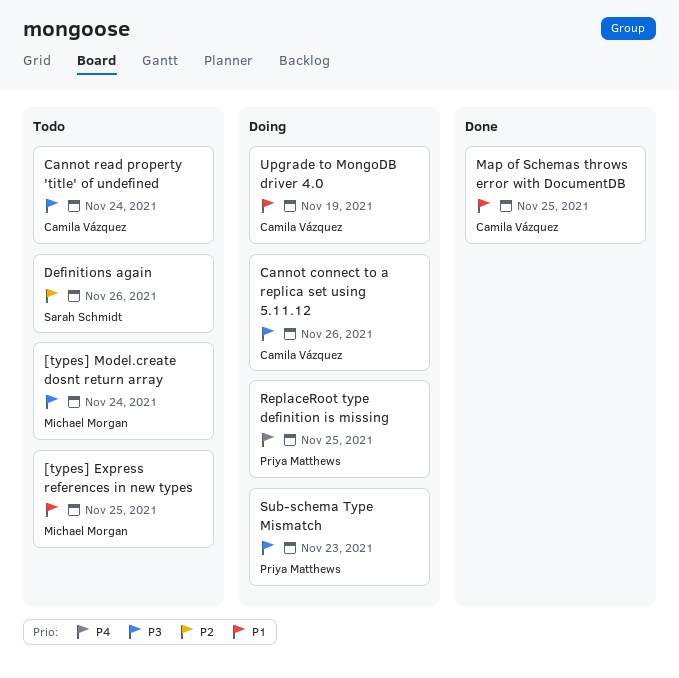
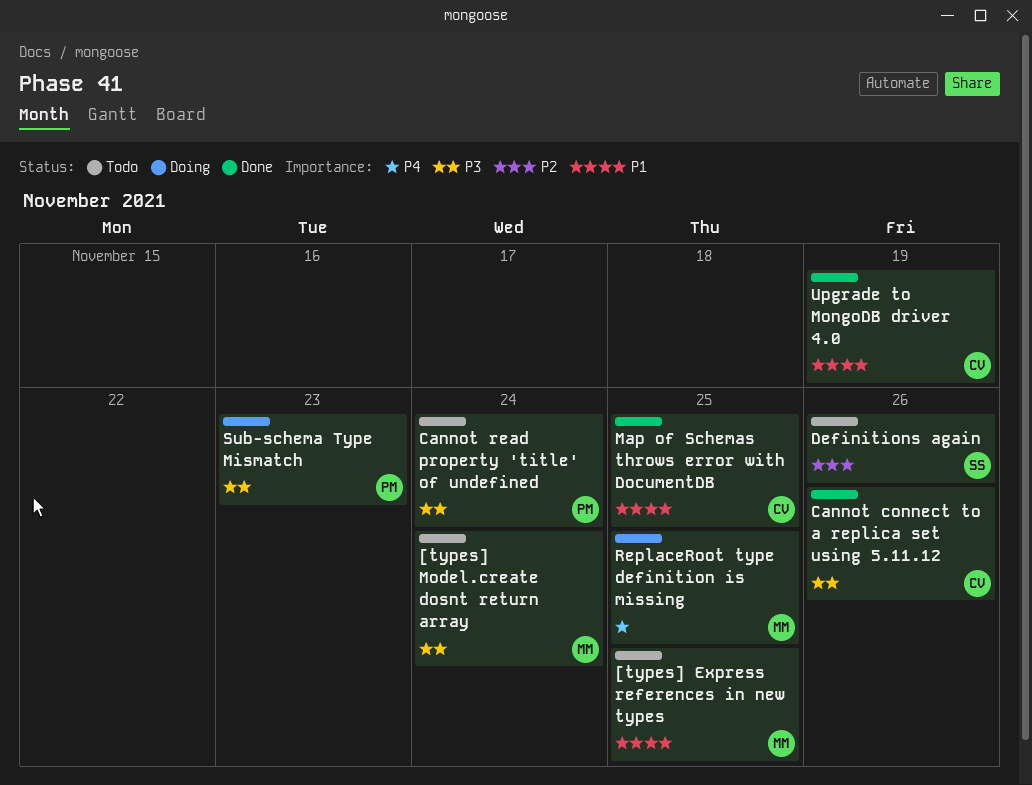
Cannot connect to a replica set using 5.11.12, status: Doing -> Done
Cannot read property 'title' of undefined, owner: Camila Vázquez -> Priya Matthews
ReplaceRoot type definition is missing, owner: Priya Matthews -> Michael Morgan
Upgrade to MongoDB driver 4.0, status: Doing -> Done

